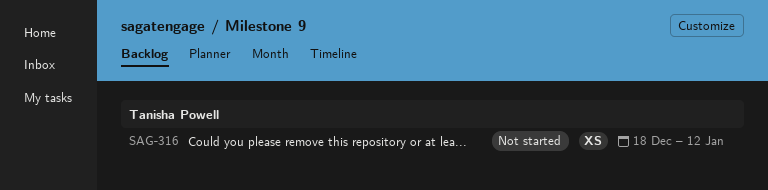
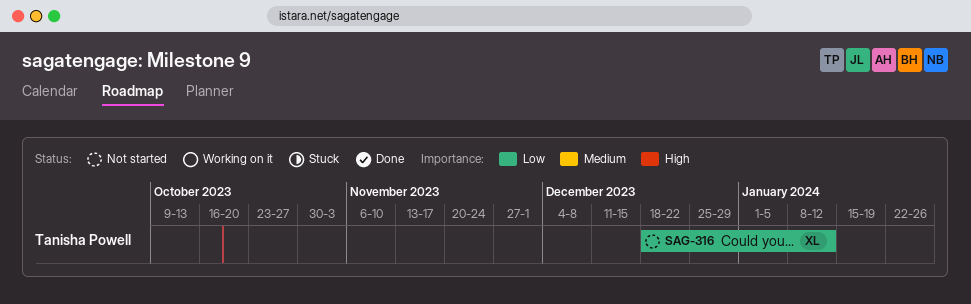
SAG-316, estimate: XS -> XL

